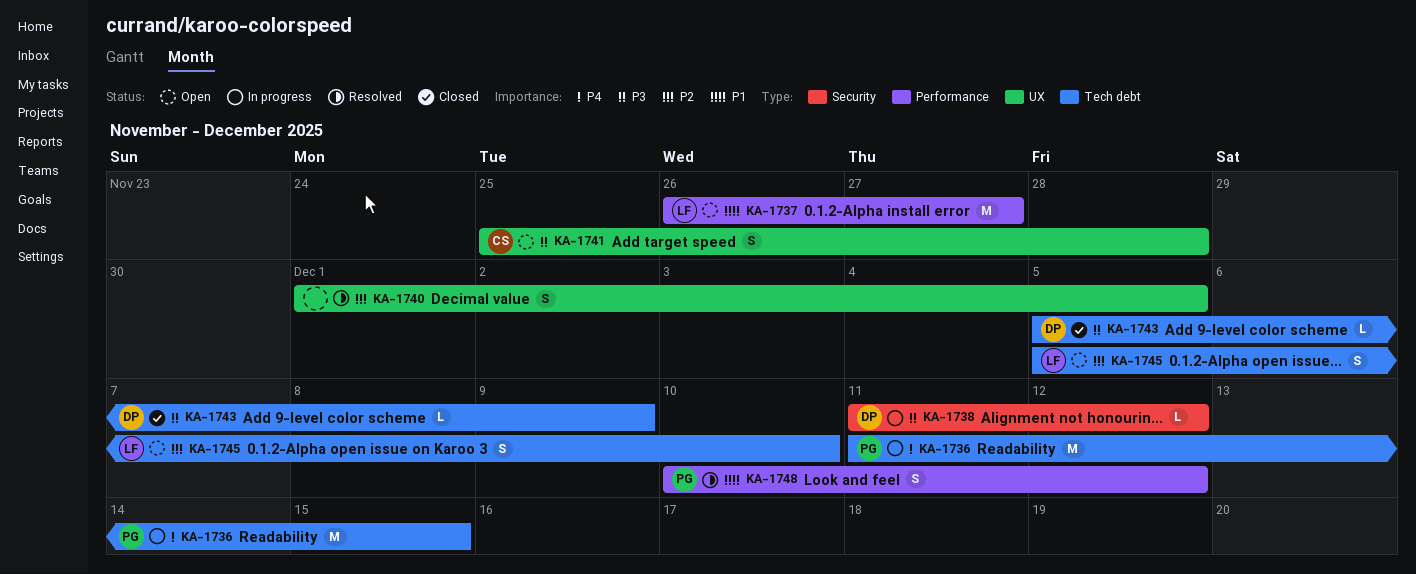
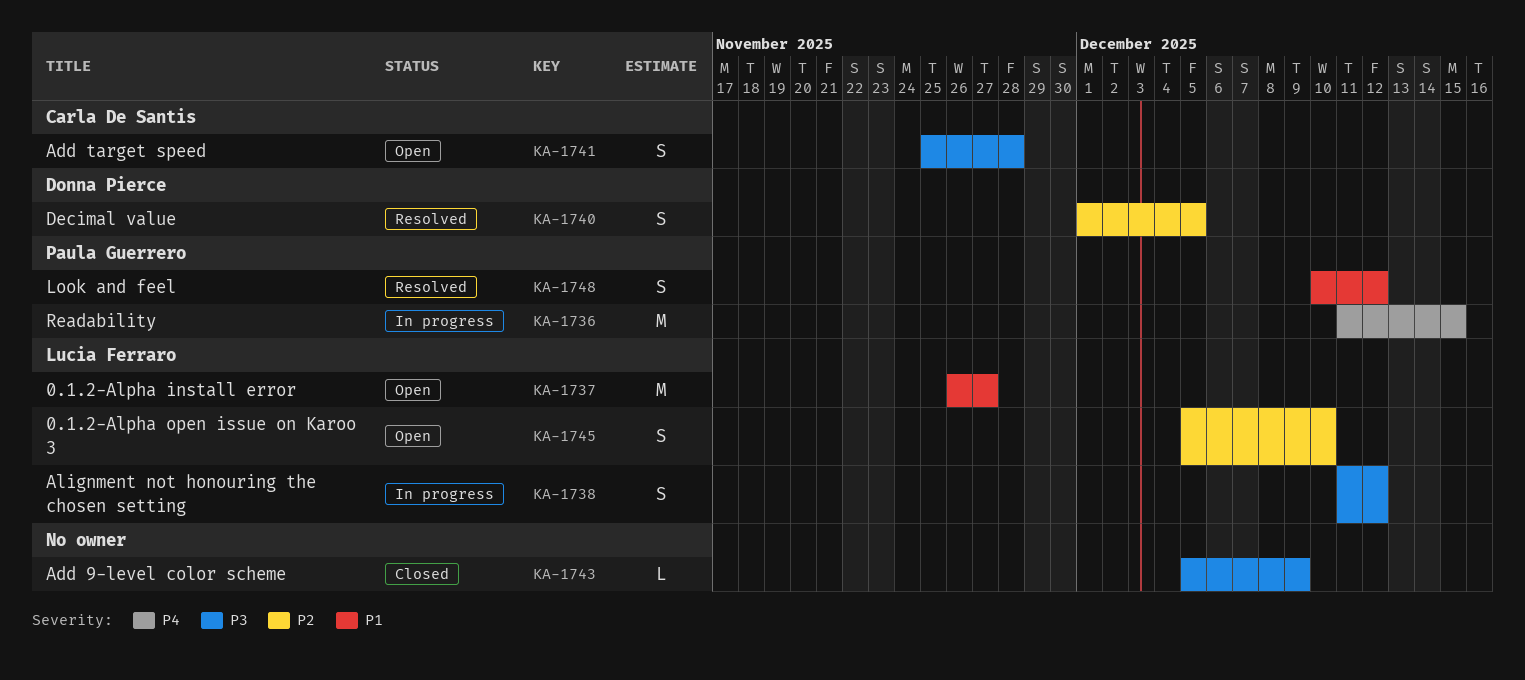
KA-1738, owner: Donna Pierce -> Lucia Ferraro
KA-1738, estimate: L -> S
KA-1740, owner: none -> Donna Pierce
KA-1743, owner: Donna Pierce -> none

